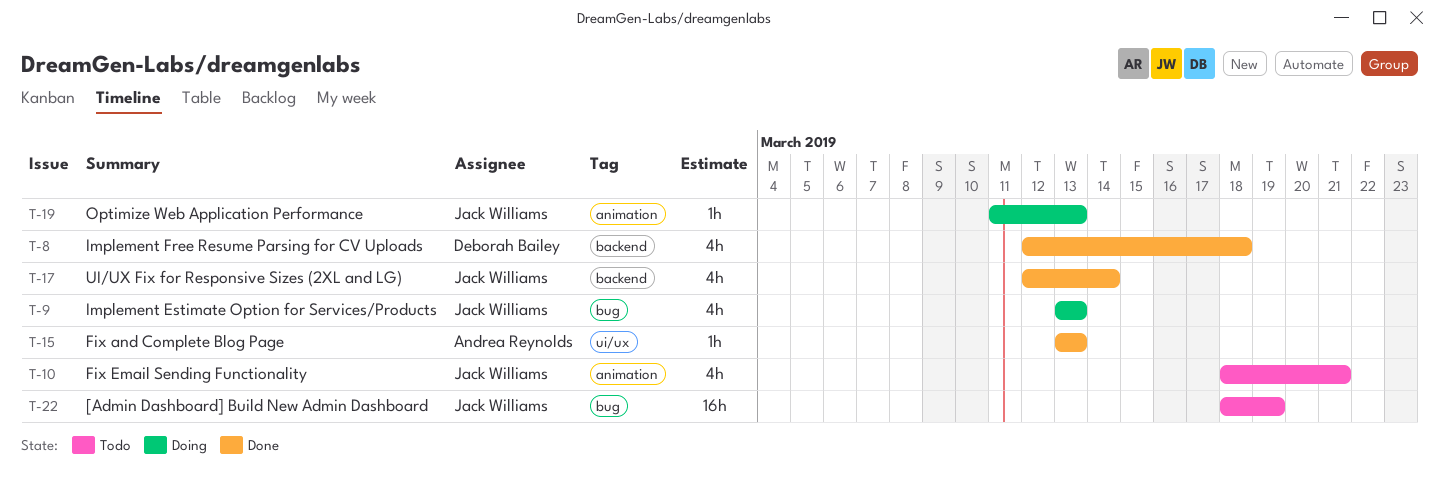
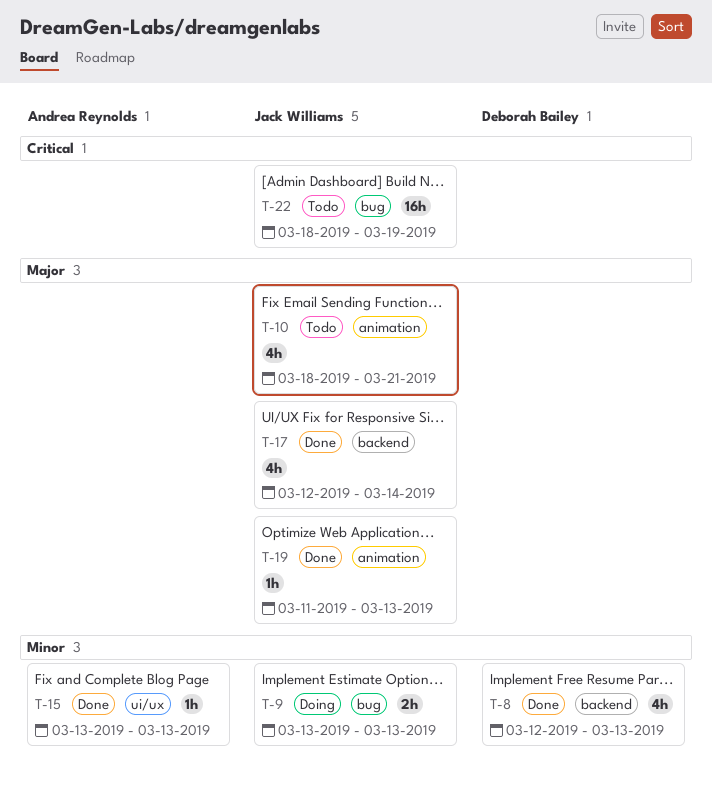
T-8, due: Mar 18 -> Mar 13
T-9, estimate: 4h -> 2h
T-19, status: Doing -> Done

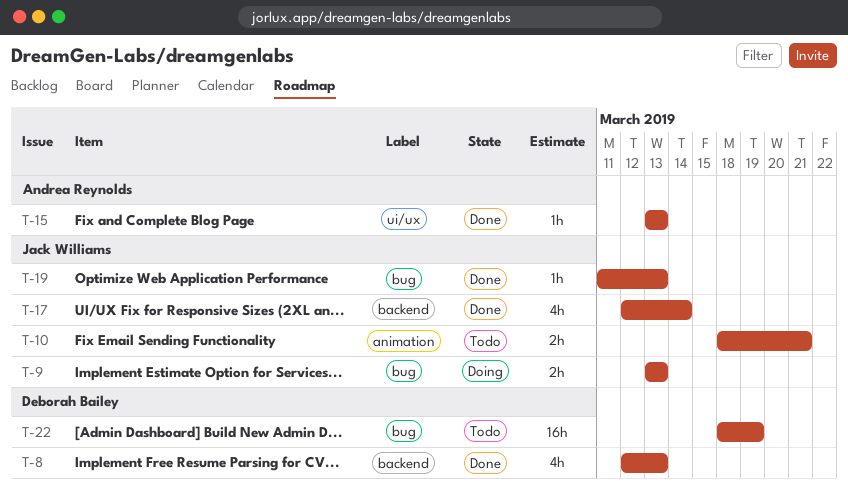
T-10, estimate: 4h -> 2h
T-19, label: animation -> bug
T-22, owner: Jack Williams -> Deborah Bailey

